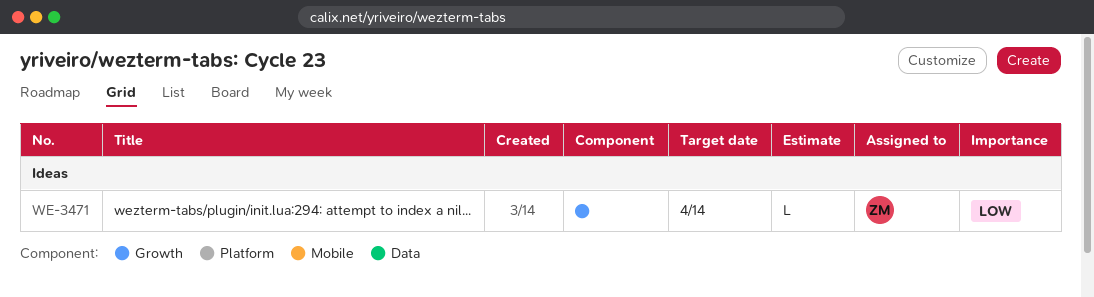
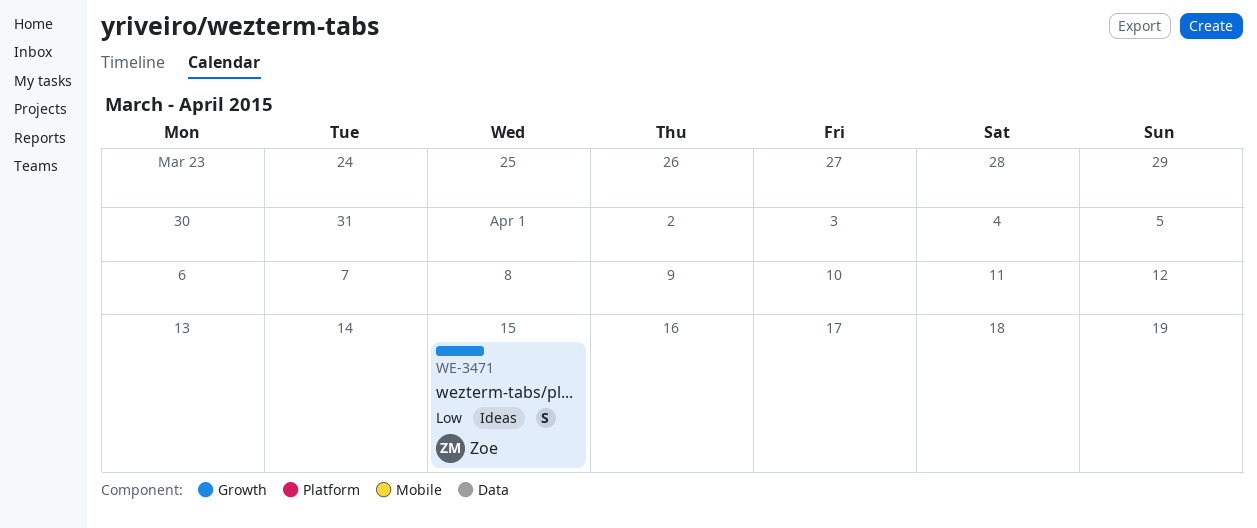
WE-3471, estimate: L -> S
WE-3471, due: Apr 14 -> Apr 15

